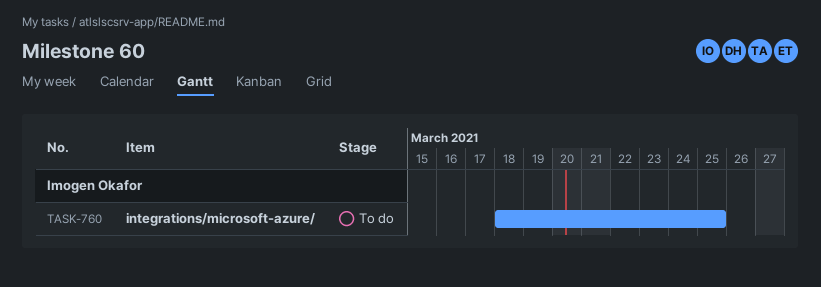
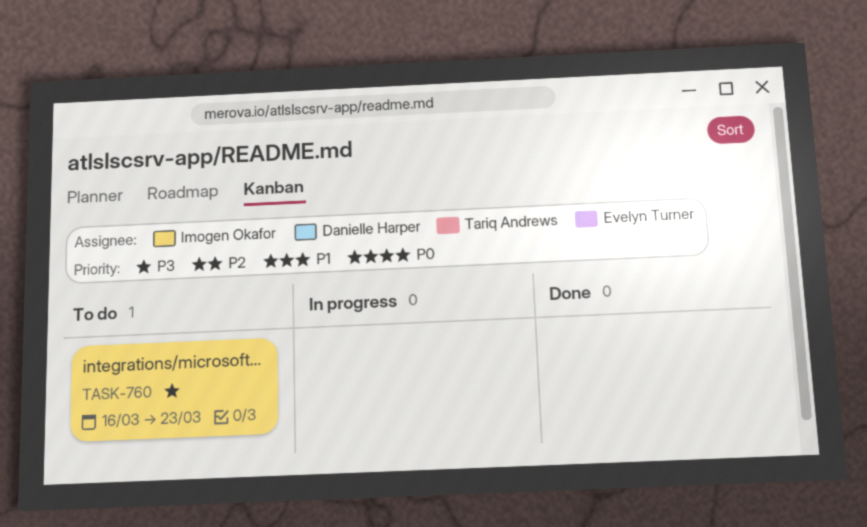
TASK-760, start: Mar 18 -> Mar 16
TASK-760, due: Mar 25 -> Mar 23

